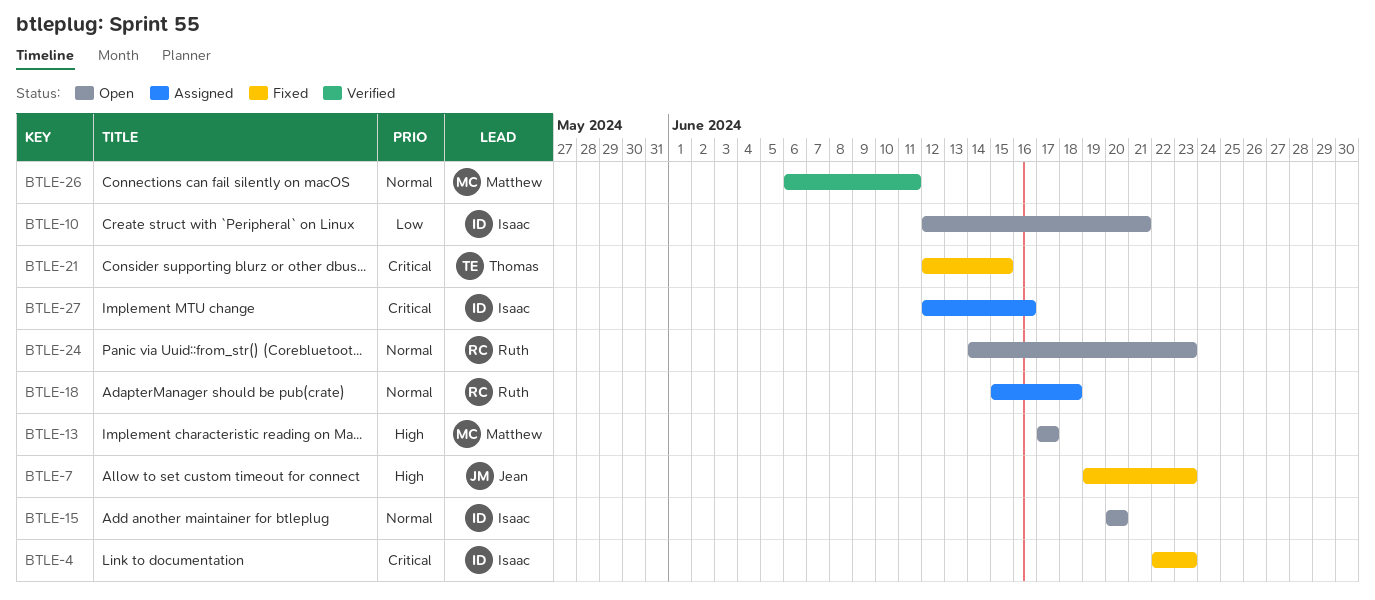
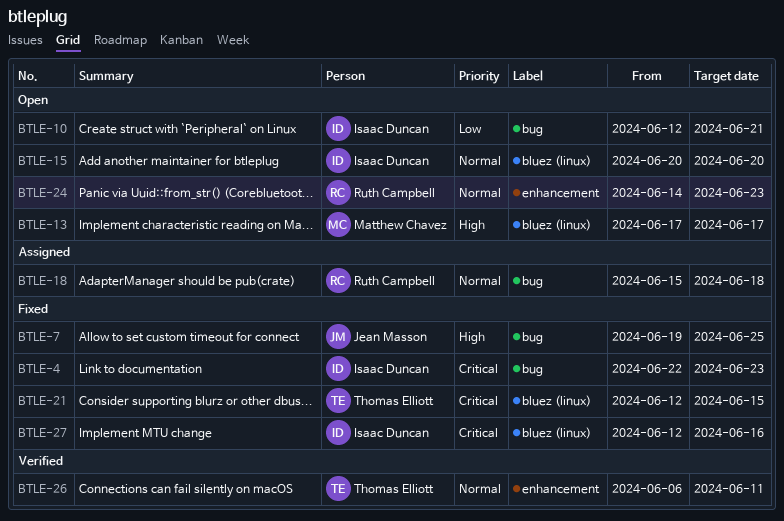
BTLE-7, due: Jun 23 -> Jun 25
BTLE-26, owner: Matthew Chavez -> Thomas Elliott
BTLE-27, status: Assigned -> Fixed

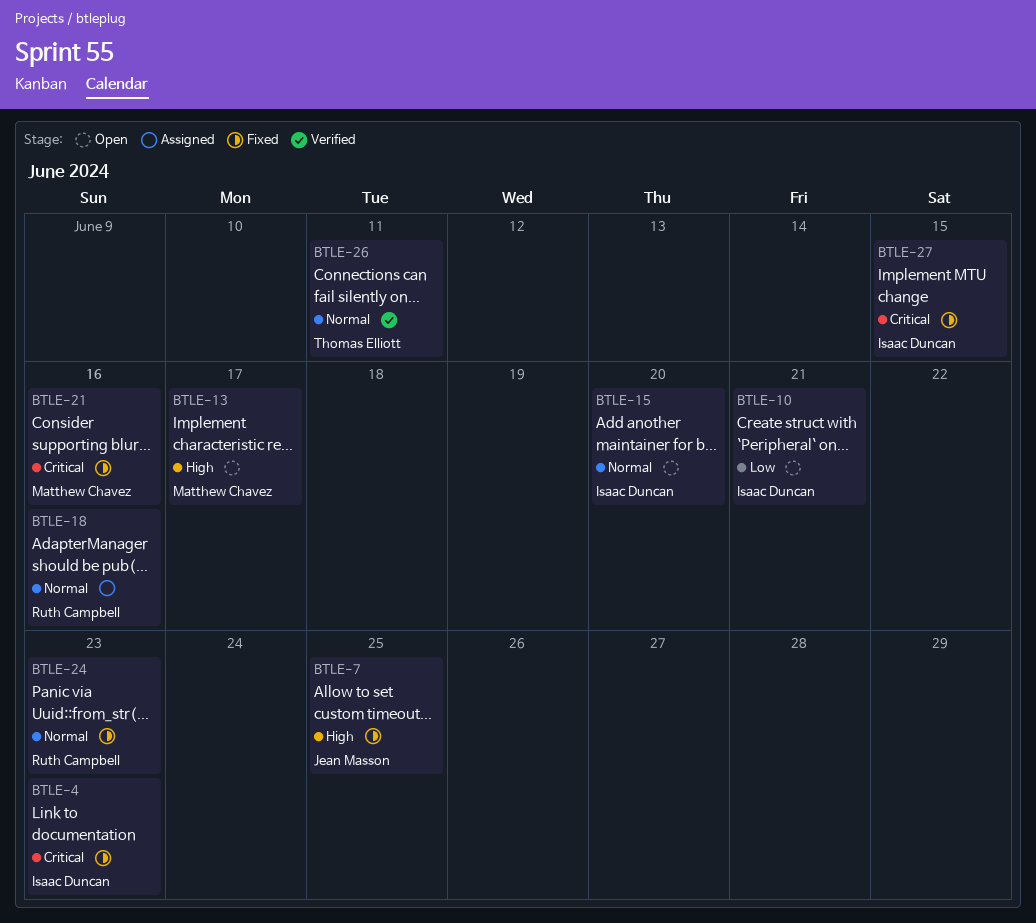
BTLE-18, due: Jun 18 -> Jun 16
BTLE-21, owner: Thomas Elliott -> Matthew Chavez
BTLE-21, due: Jun 15 -> Jun 16
BTLE-24, status: Open -> Fixed
BTLE-27, due: Jun 16 -> Jun 15

